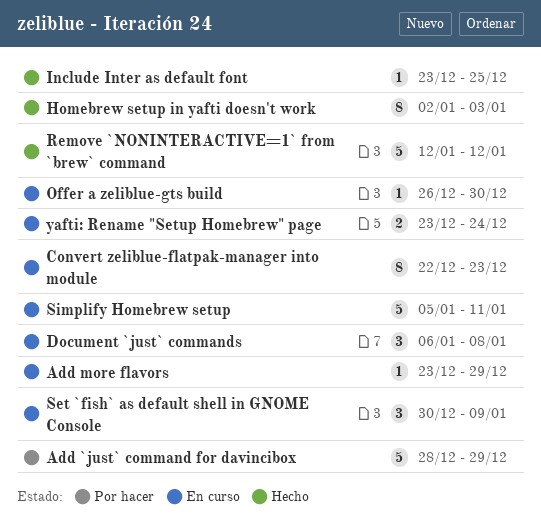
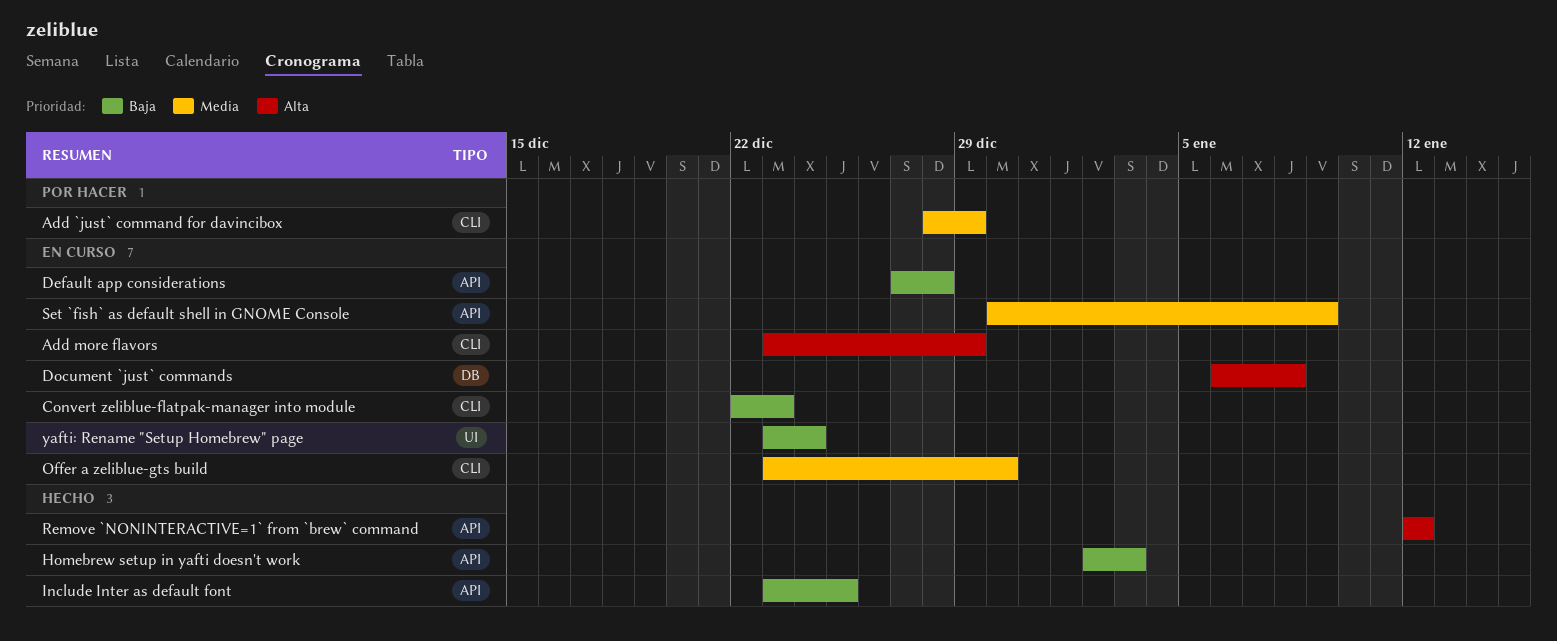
Default app considerations: none -> present
Offer a zeliblue-gts build, start: Dec 26 -> Dec 23
Simplify Homebrew setup: present -> none

